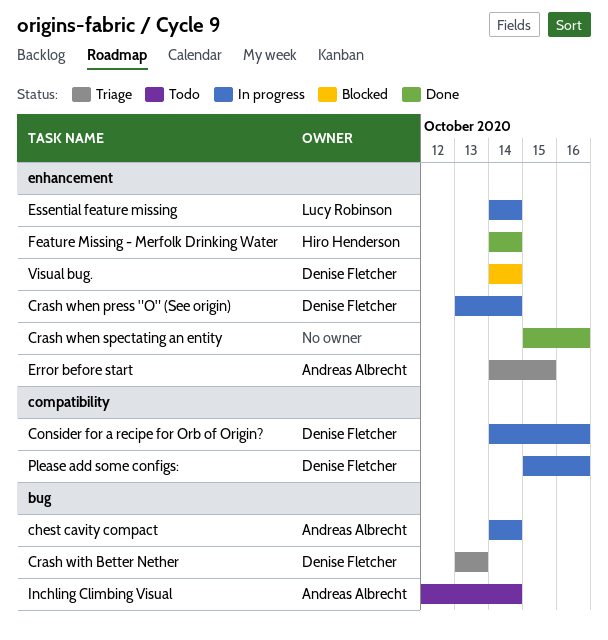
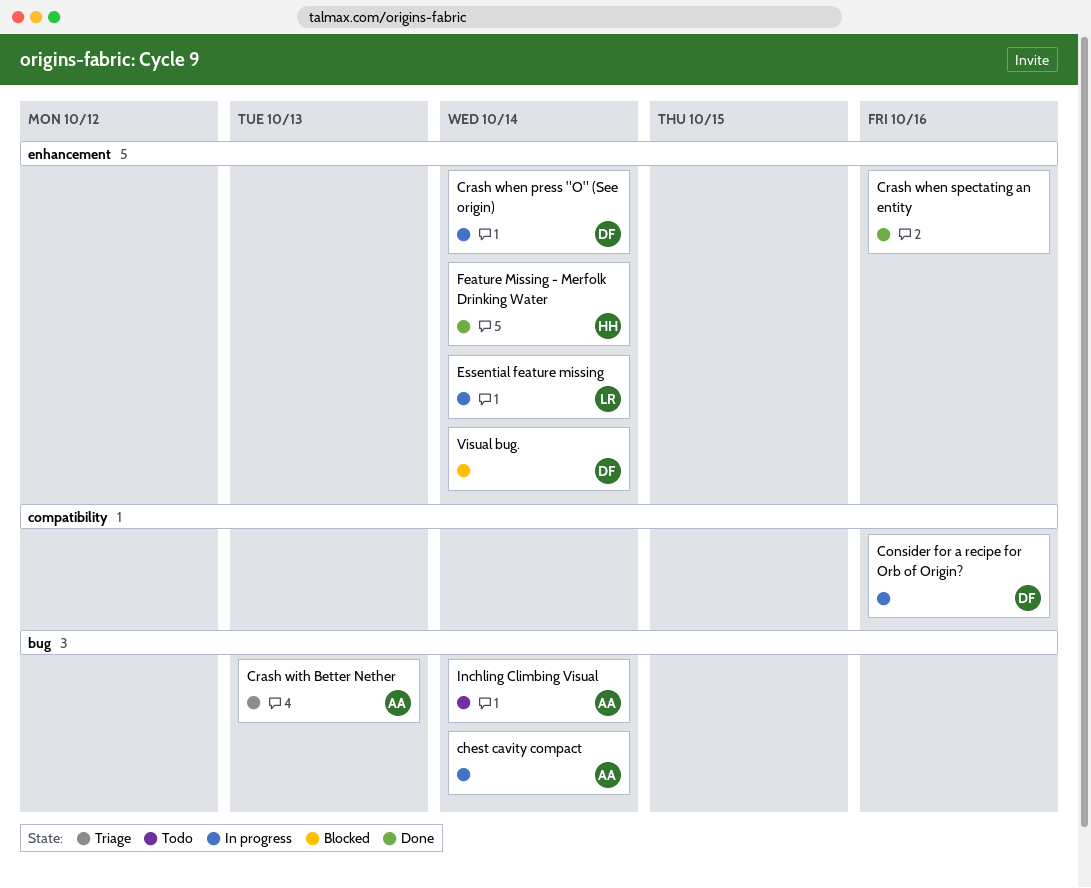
Crash with Better Nether, owner: Denise Fletcher -> Andreas Albrecht
Error before start: present -> none
Please add some configs:: present -> none

